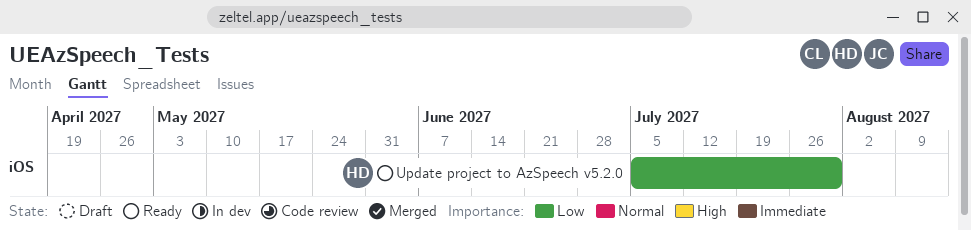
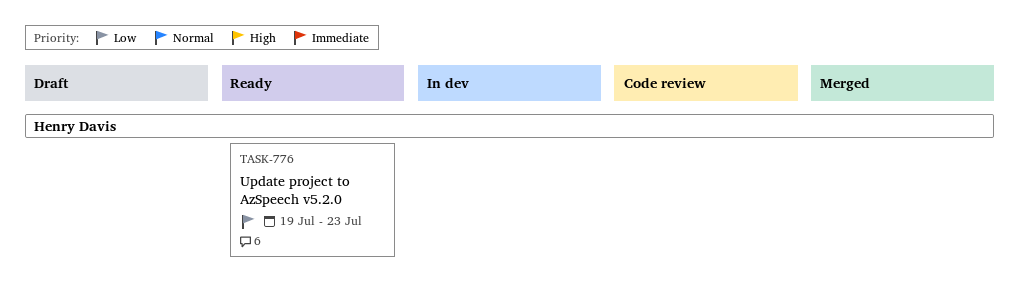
Update project to AzSpeech v5.2.0, start: Jul 5 -> Jul 19
Update project to AzSpeech v5.2.0, due: Jul 30 -> Jul 23

